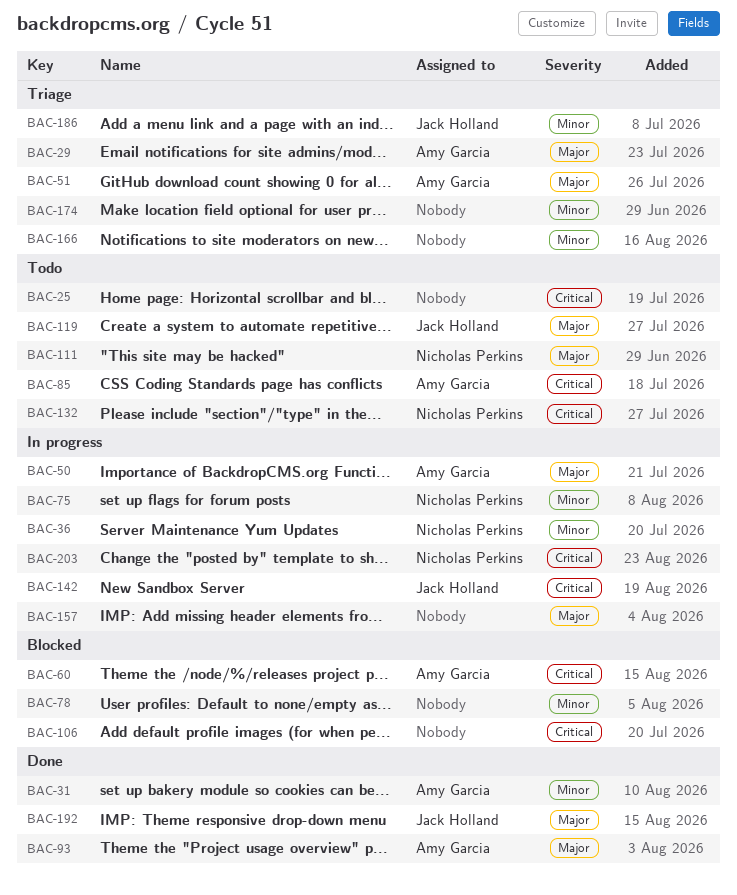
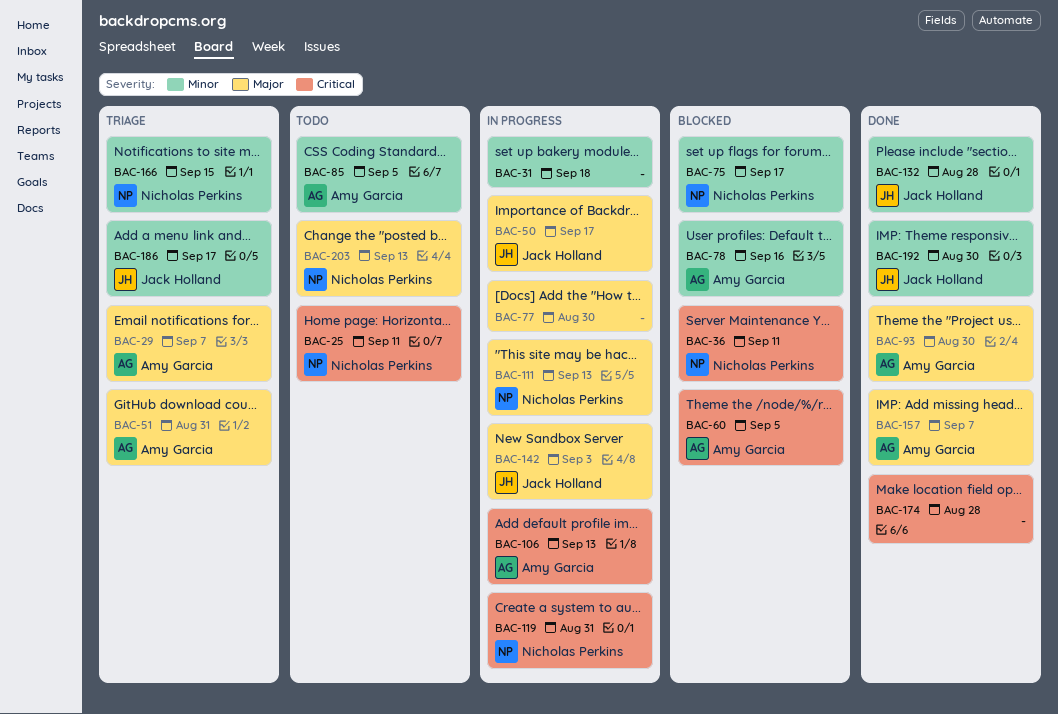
BAC-25, owner: none -> Nicholas Perkins
BAC-31, status: Done -> In progress
BAC-31, owner: Amy Garcia -> none
BAC-36, status: In progress -> Blocked
BAC-36, priority: Minor -> Critical
BAC-50, owner: Amy Garcia -> Jack Holland
BAC-75, status: In progress -> Blocked
BAC-77: none -> present
BAC-78, owner: none -> Amy Garcia
BAC-85, priority: Critical -> Minor
BAC-106, status: Blocked -> In progress
BAC-106, owner: none -> Amy Garcia
BAC-111, status: Todo -> In progress
BAC-119, status: Todo -> In progress
BAC-119, owner: Jack Holland -> Nicholas Perkins
BAC-119, priority: Major -> Critical
BAC-132, status: Todo -> Done
BAC-132, owner: Nicholas Perkins -> Jack Holland
BAC-132, priority: Critical -> Minor
BAC-142, priority: Critical -> Major
BAC-157, status: In progress -> Done
BAC-157, owner: none -> Amy Garcia
BAC-166, owner: none -> Nicholas Perkins
BAC-174, status: Triage -> Done
BAC-174, priority: Minor -> Critical
BAC-192, priority: Major -> Minor
BAC-203, status: In progress -> Todo
BAC-203, priority: Critical -> Major

